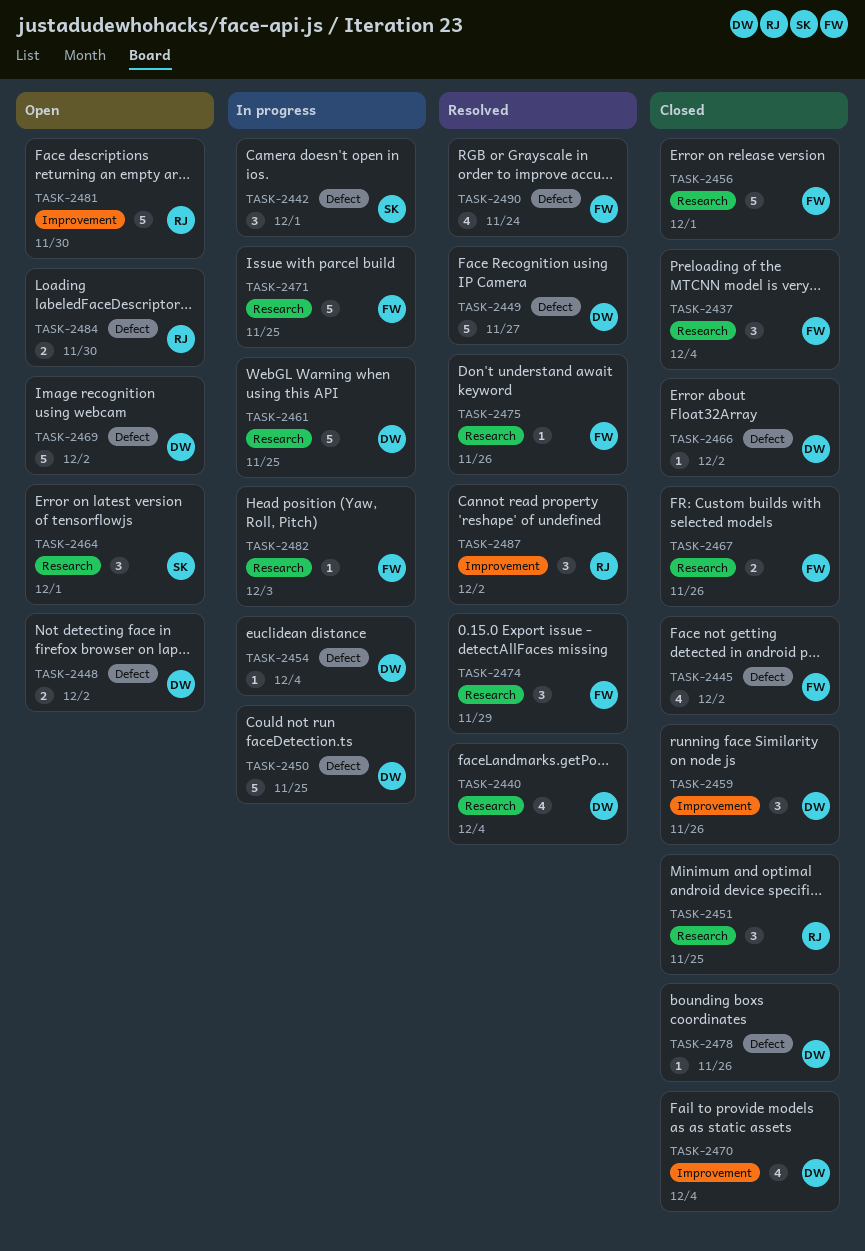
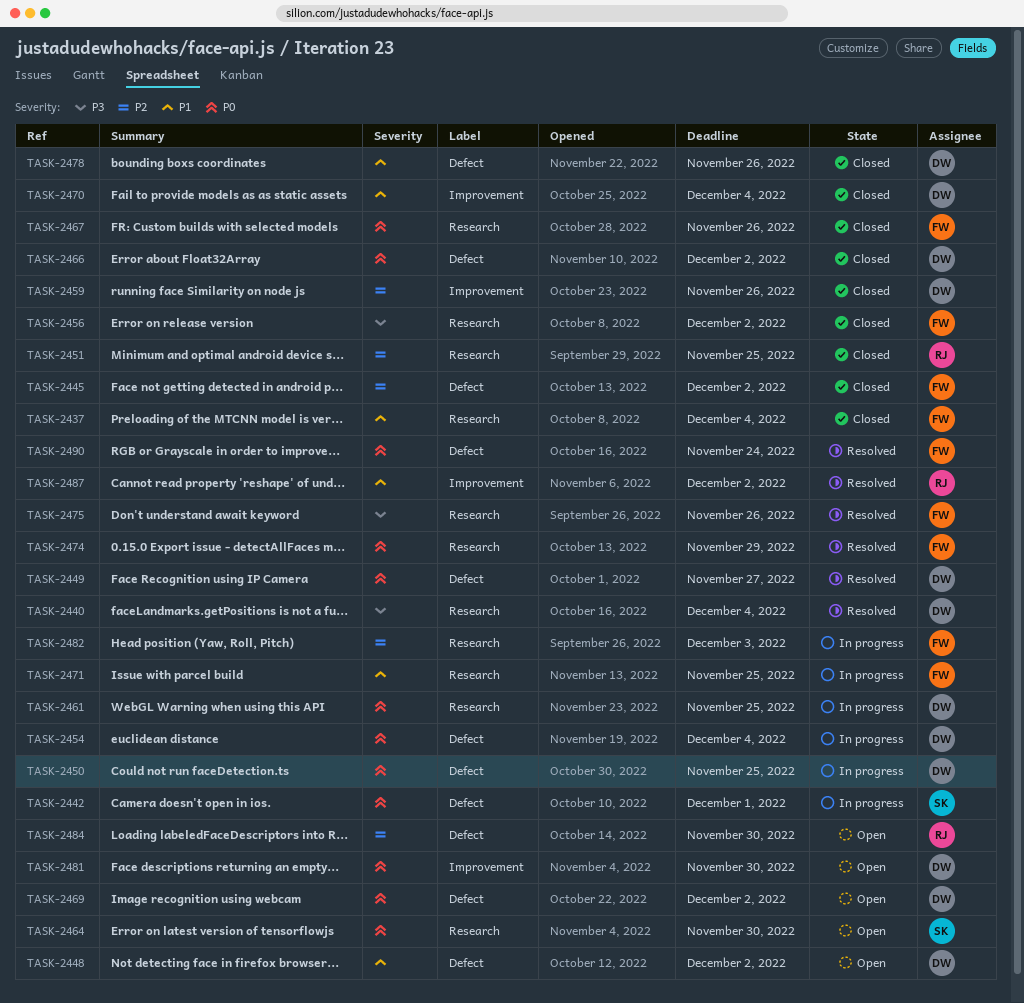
TASK-2456, due: Dec 1 -> Dec 2
TASK-2464, due: Dec 1 -> Nov 30
TASK-2481, owner: RJ -> DW

